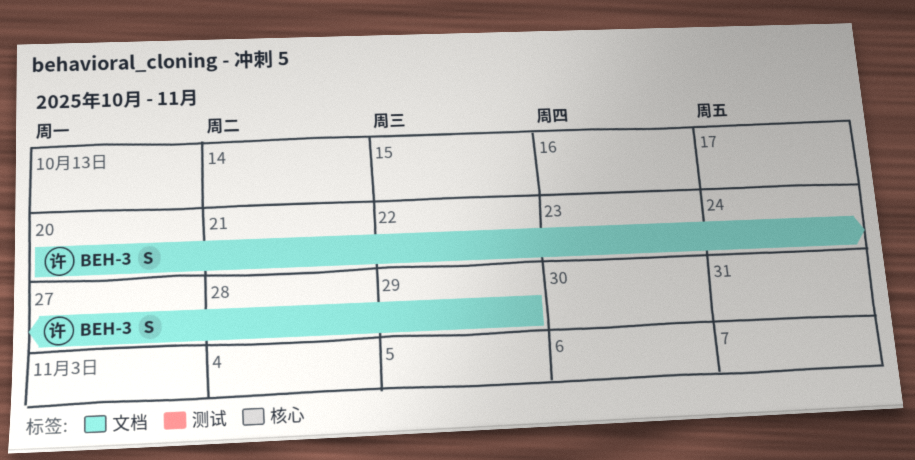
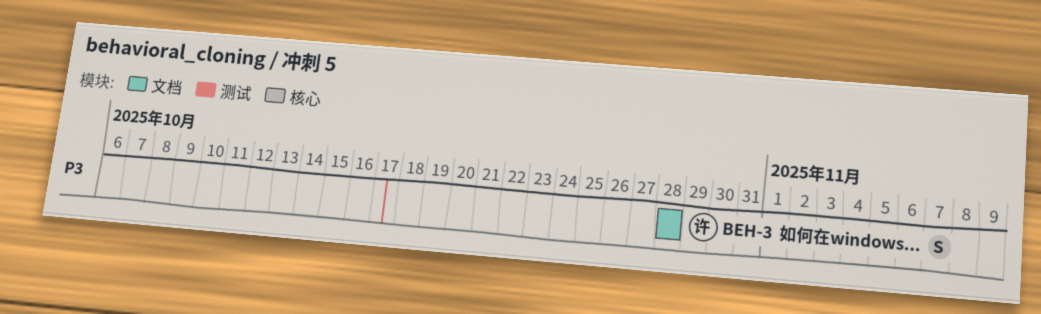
BEH-3, start: Oct 20 -> Oct 28
BEH-3, due: Oct 29 -> Oct 28

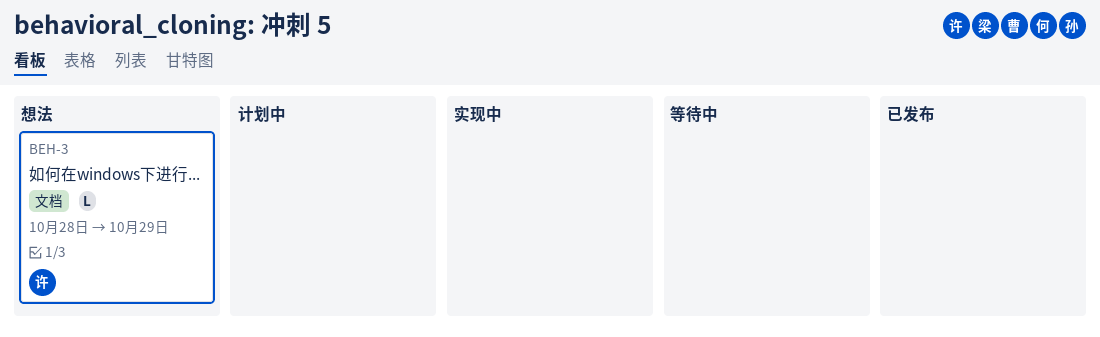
BEH-3, estimate: S -> L
BEH-3, due: Oct 28 -> Oct 29

